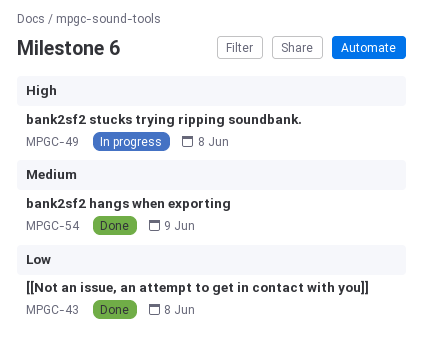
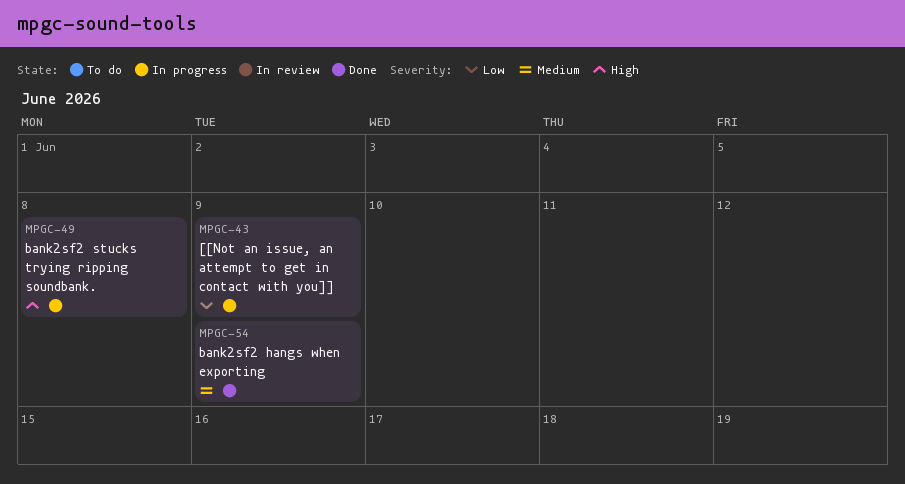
MPGC-43, status: Done -> In progress
MPGC-43, due: Jun 8 -> Jun 9

